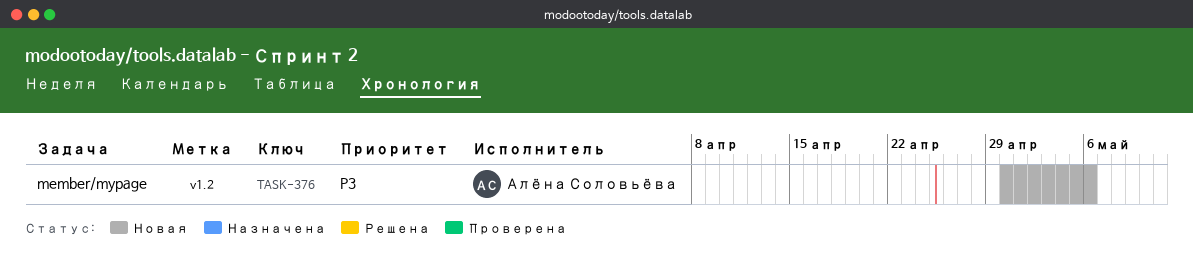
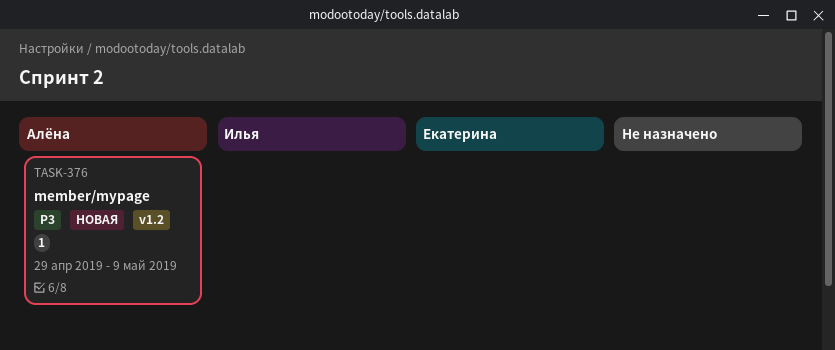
TASK-376, start: Apr 30 -> Apr 29
TASK-376, due: May 6 -> May 9

